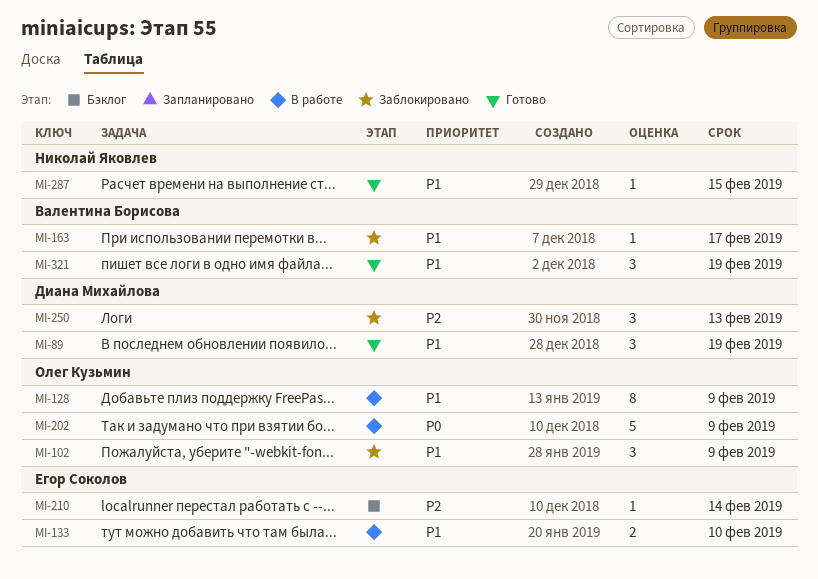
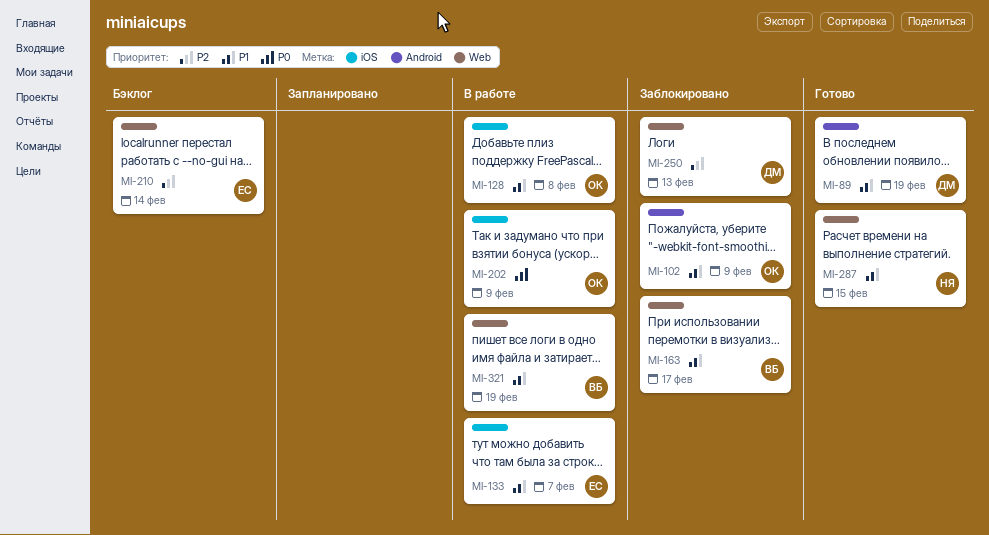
MI-128, due: Feb 9 -> Feb 8
MI-133, due: Feb 10 -> Feb 7
MI-321, status: Готово -> В работе

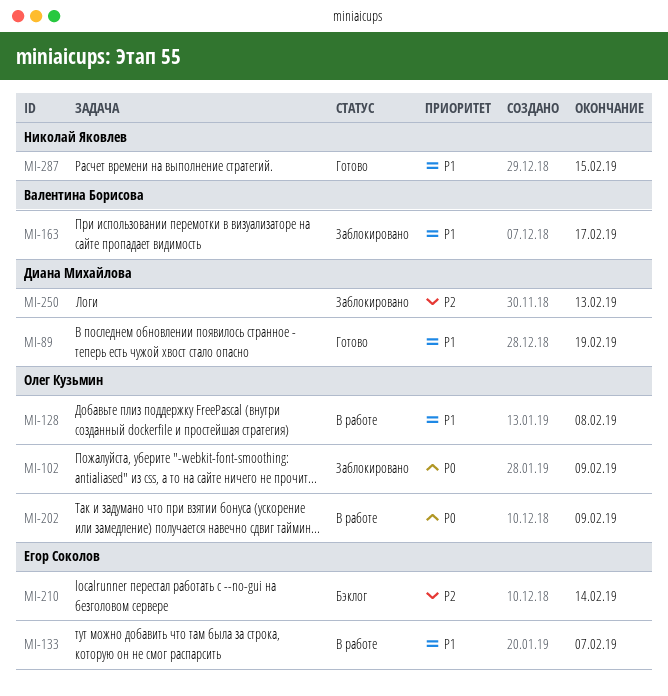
MI-102, priority: P1 -> P0
MI-321: present -> none

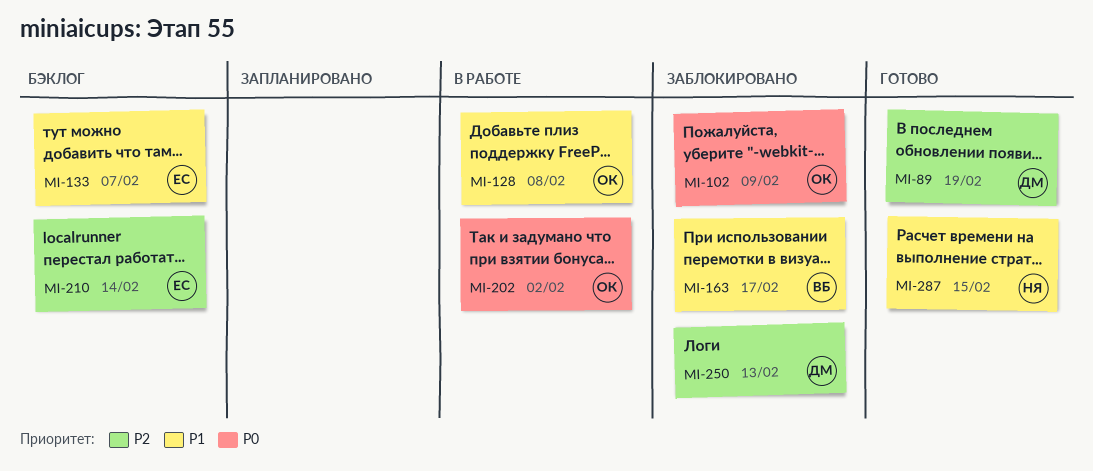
MI-89, priority: P1 -> P2
MI-133, status: В работе -> Бэклог
MI-202, due: Feb 9 -> Feb 2

